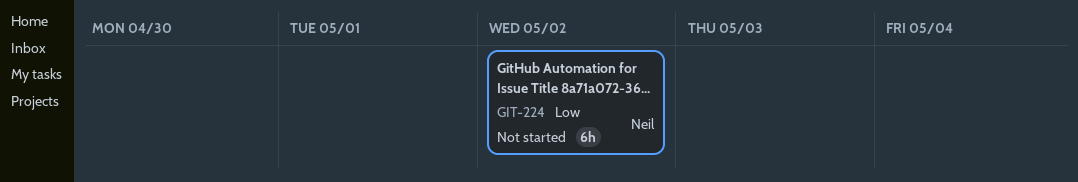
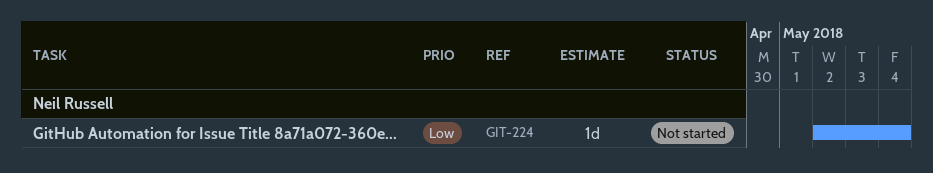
GIT-224, estimate: 6h -> 1d
GIT-224, due: May 2 -> May 4

